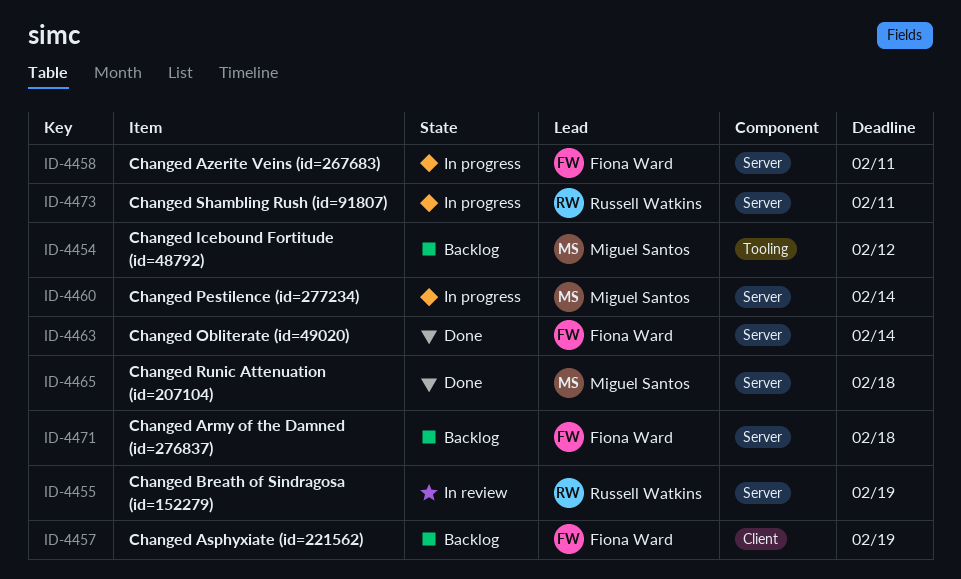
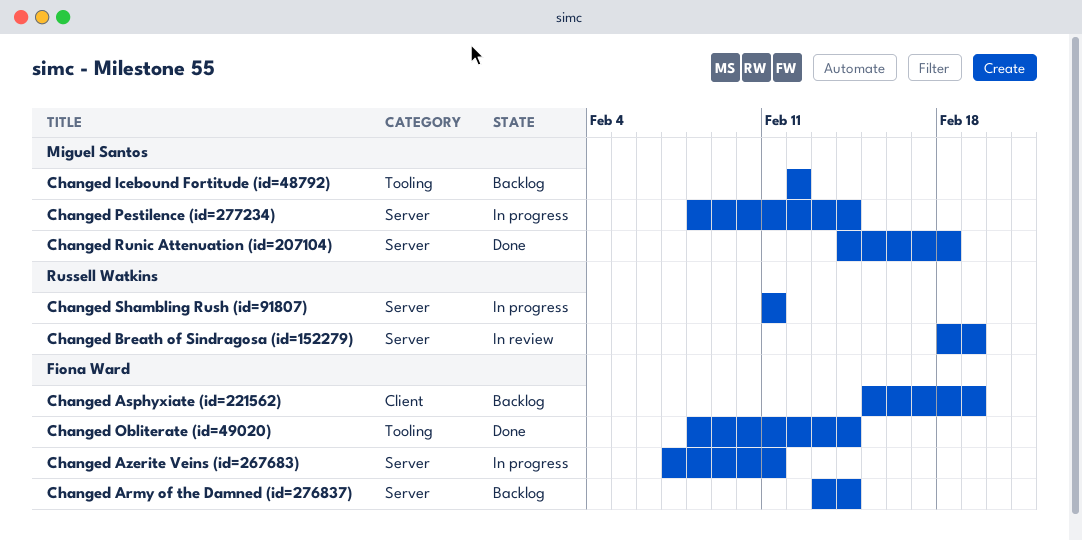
Changed Army of the Damned (id=276837), due: Feb 18 -> Feb 14
Changed Obliterate (id=49020), label: Server -> Tooling

